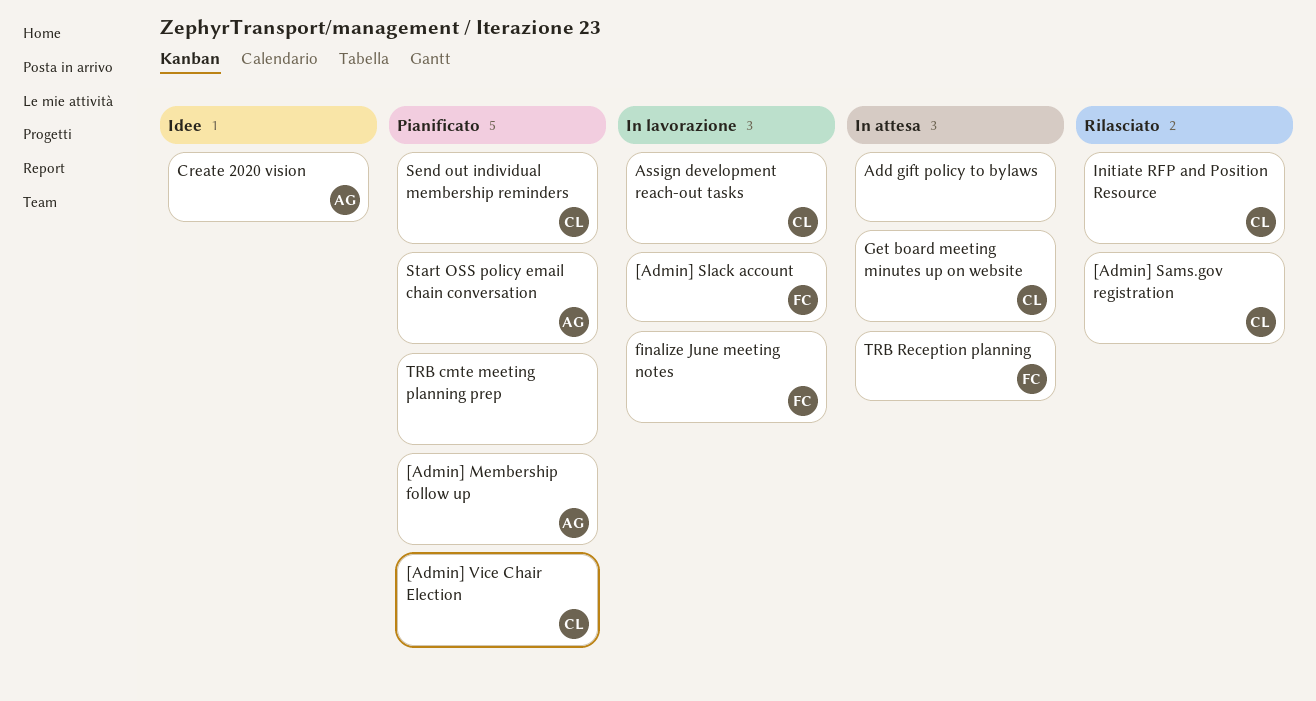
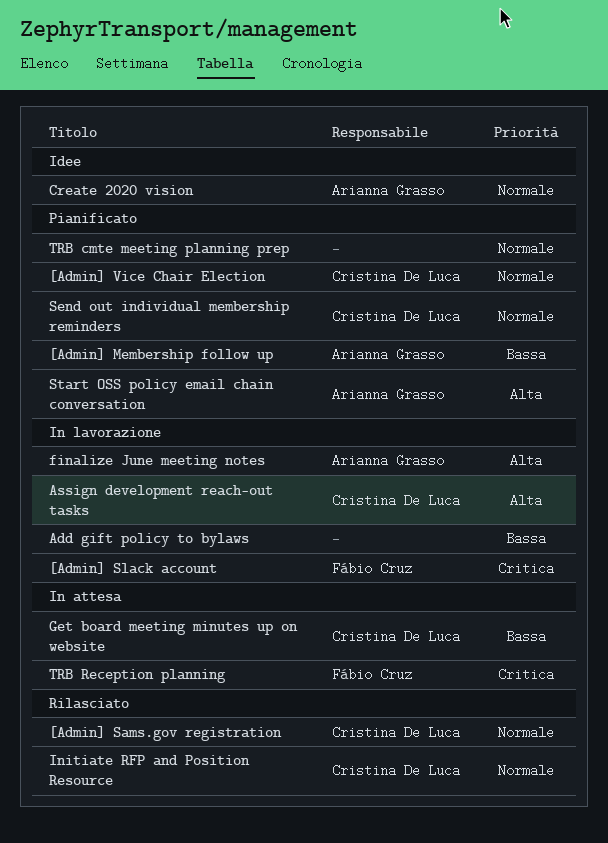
Add gift policy to bylaws, status: In attesa -> In lavorazione
finalize June meeting notes, owner: Fábio Cruz -> Arianna Grasso

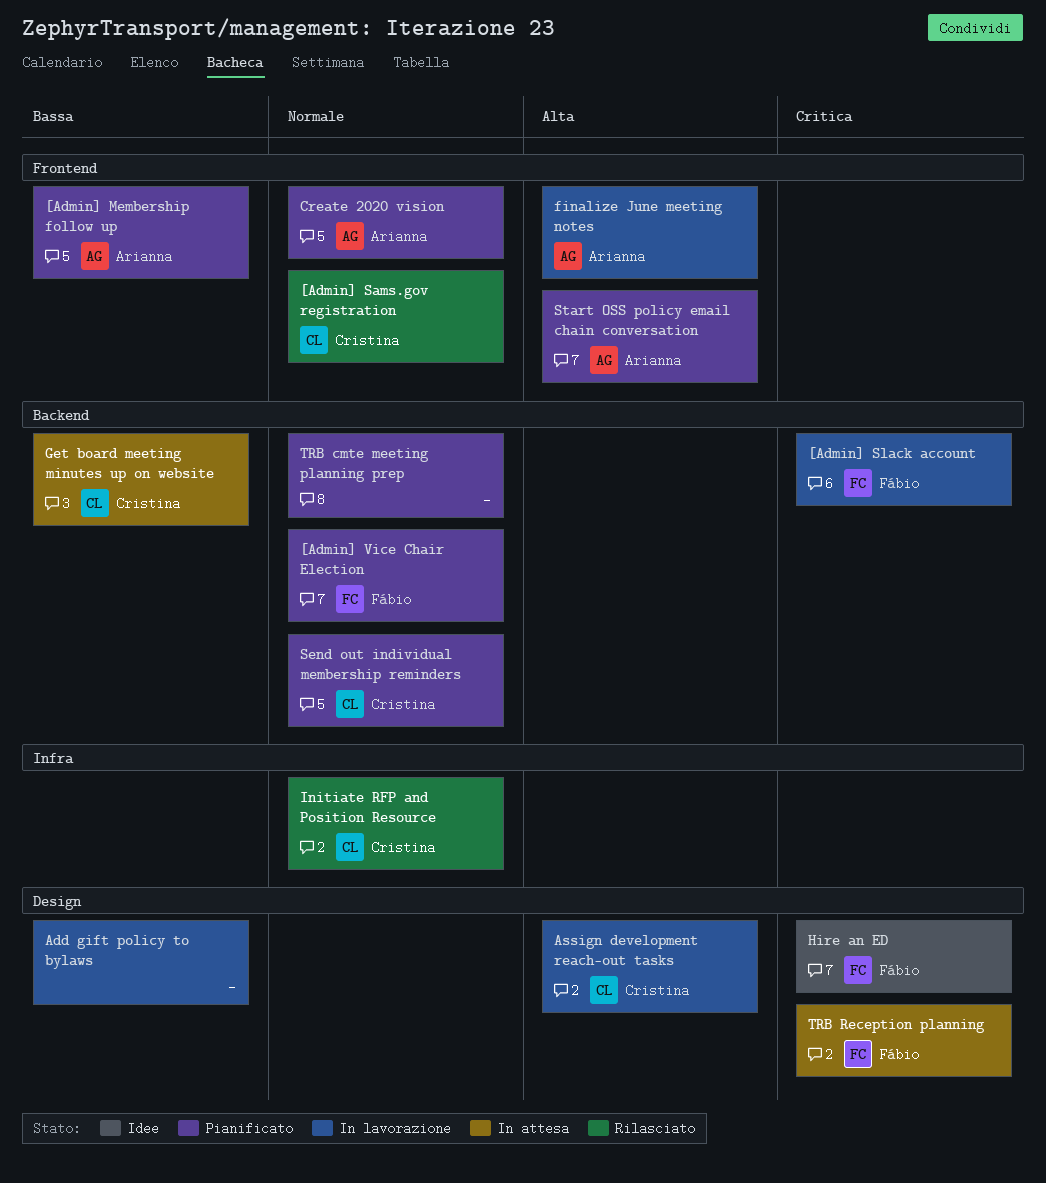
[Admin] Vice Chair Election, owner: Cristina De Luca -> Fábio Cruz
Create 2020 vision, status: Idee -> Pianificato
Hire an ED: none -> present

